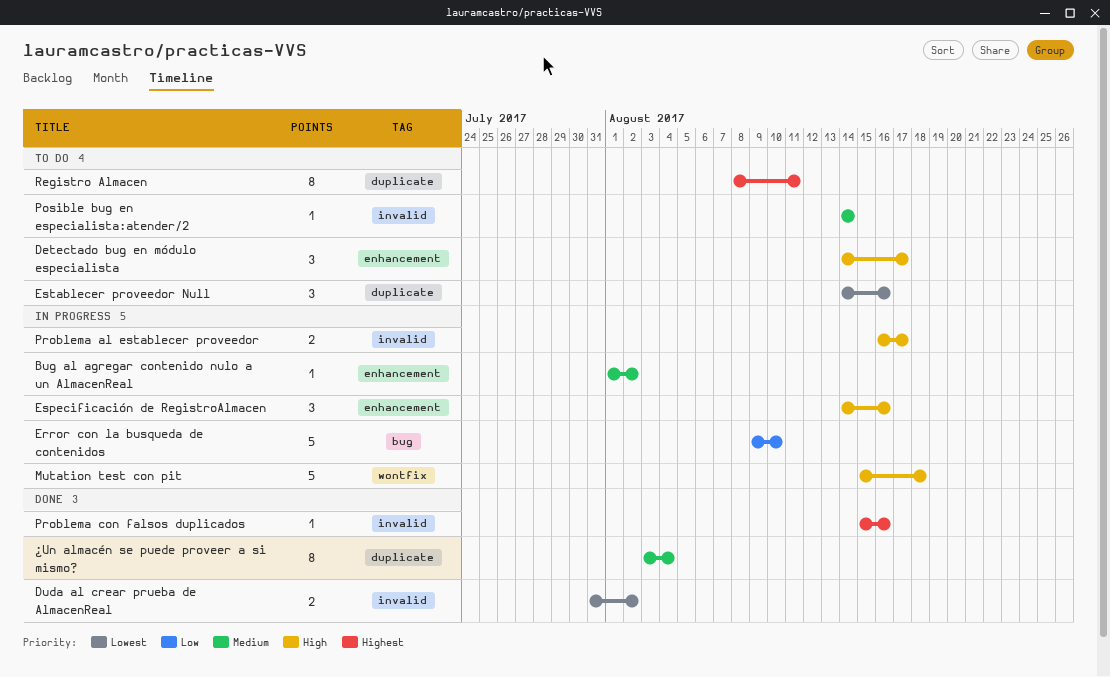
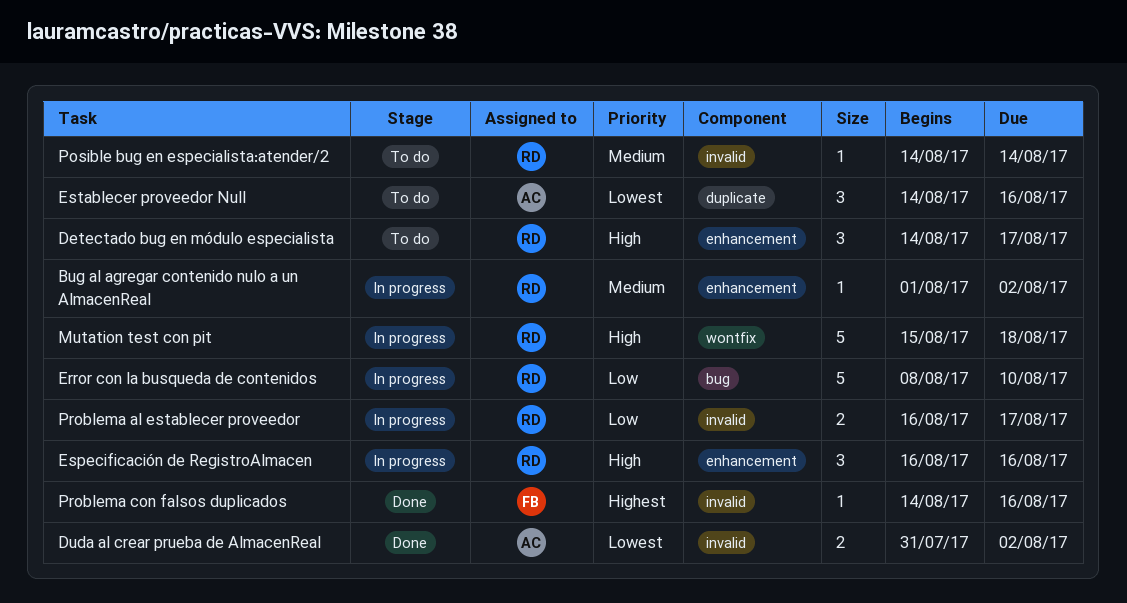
Error con la busqueda de contenidos, start: Aug 9 -> Aug 8
Especificación de RegistroAlmacen, start: Aug 14 -> Aug 16
Problema al establecer proveedor, priority: High -> Low
Problema con falsos duplicados, start: Aug 15 -> Aug 14
Registro Almacen: present -> none
¿Un almacén se puede proveer a si mismo?: present -> none

